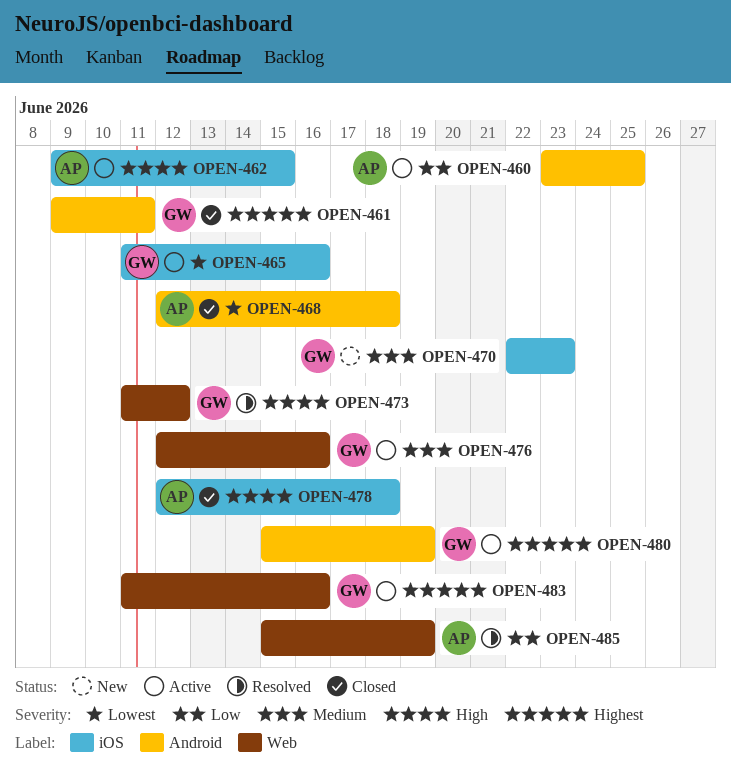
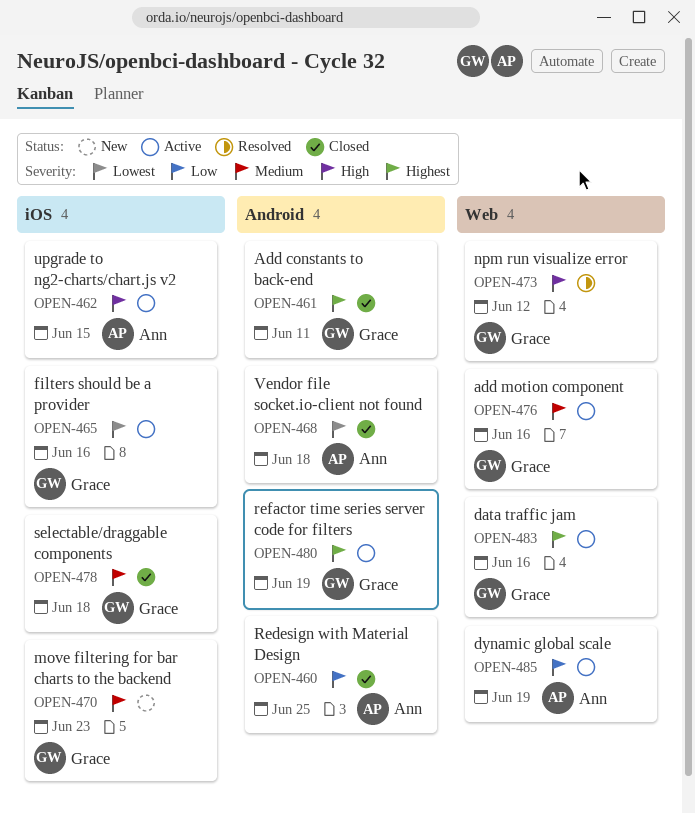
OPEN-460, status: Active -> Closed
OPEN-478, owner: Ann -> Grace
OPEN-478, priority: High -> Medium
OPEN-485, status: Resolved -> Active

